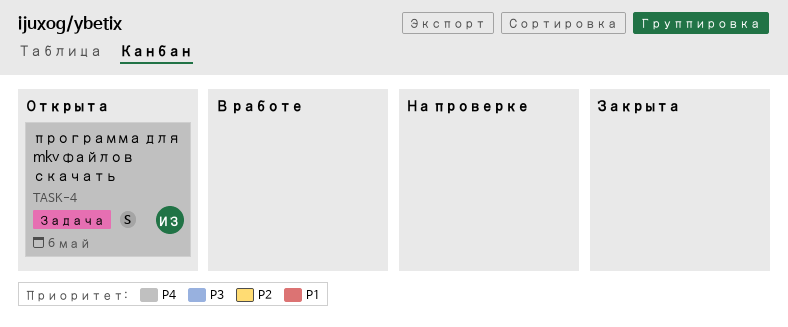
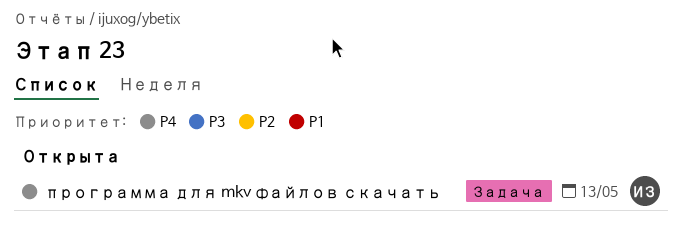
программа для mkv файлов скачать, due: May 6 -> May 13

